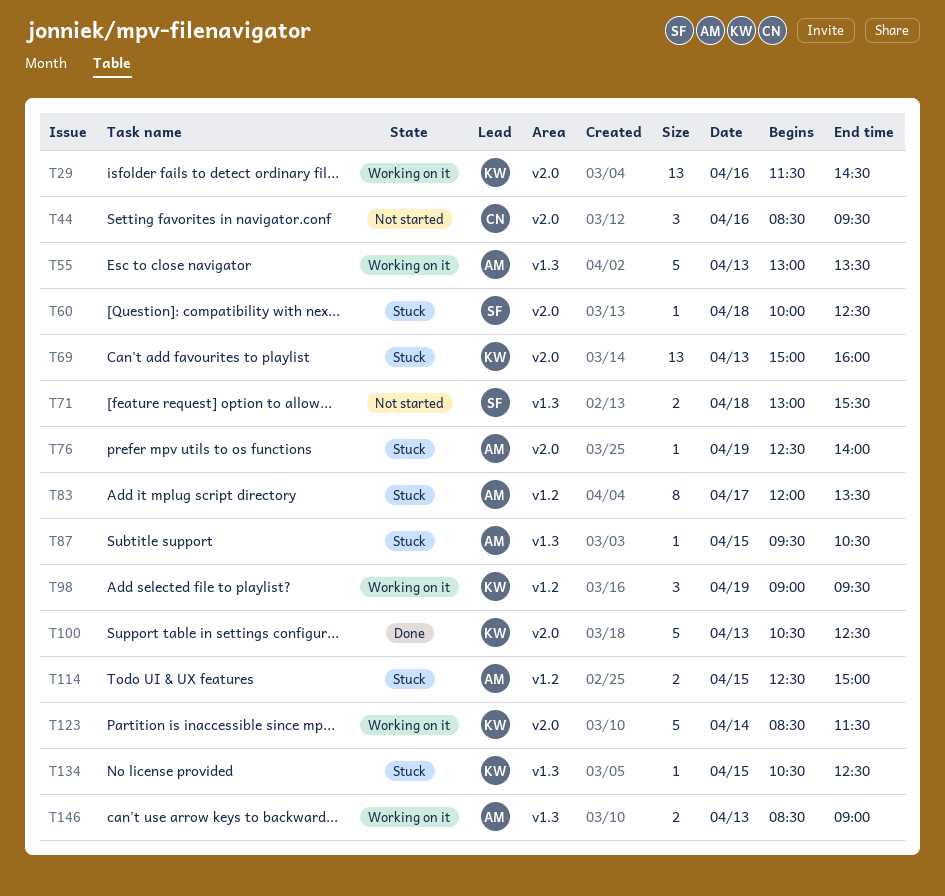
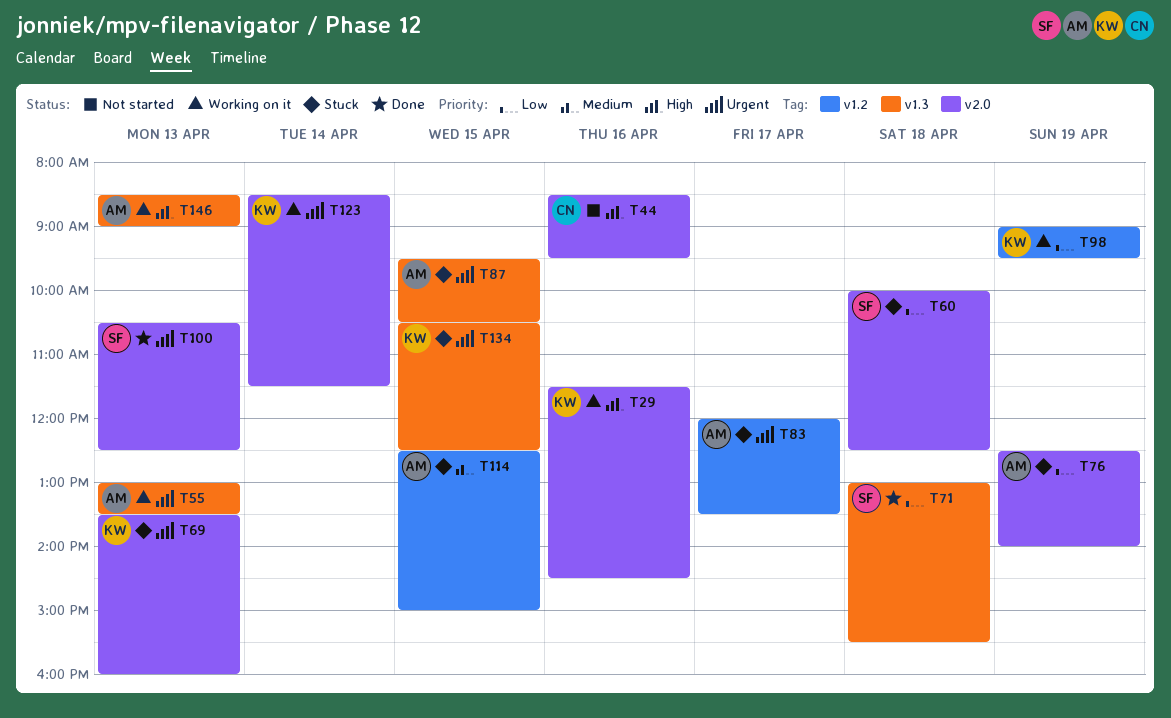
T69, begins: 15:00 -> 13:30
T71, status: Not started -> Done
T100, owner: KW -> SF

